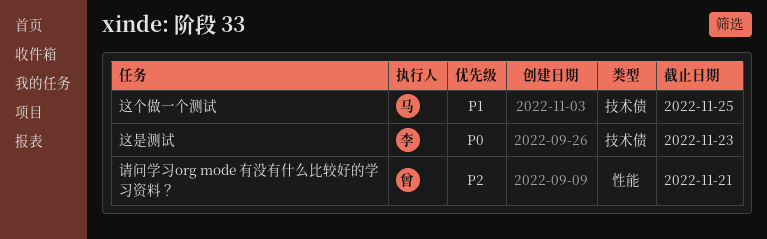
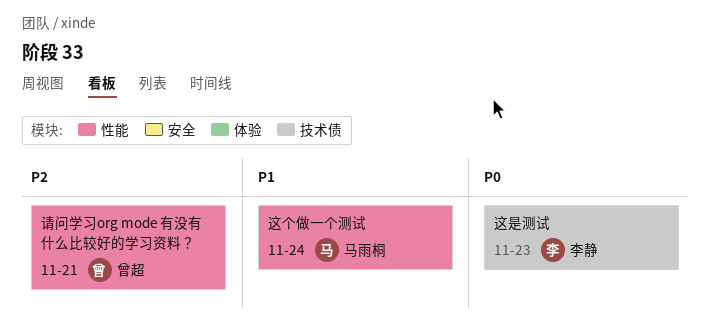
这个做一个测试, label: 技术债 -> 性能
这个做一个测试, due: Nov 25 -> Nov 24

